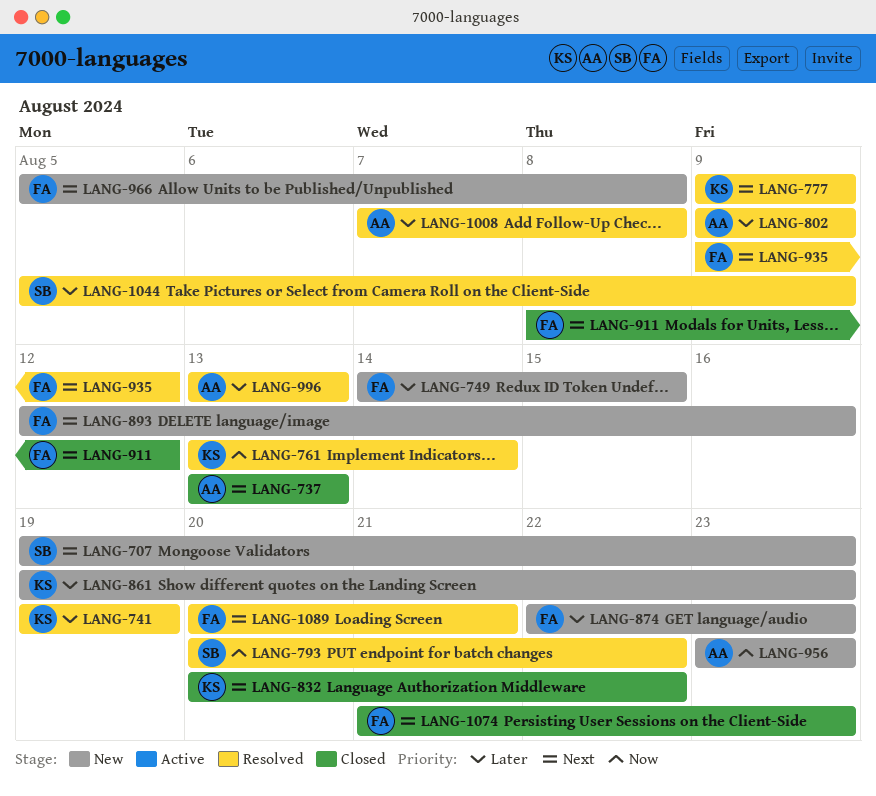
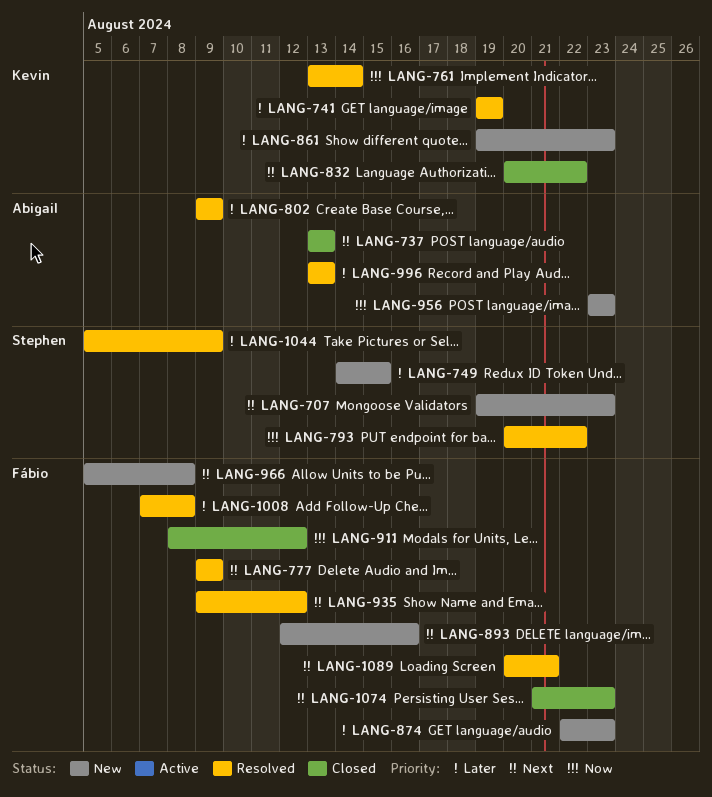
LANG-749, owner: Fábio -> Stephen
LANG-777, owner: Kevin -> Fábio
LANG-911, priority: Next -> Now
LANG-1008, owner: Abigail -> Fábio

